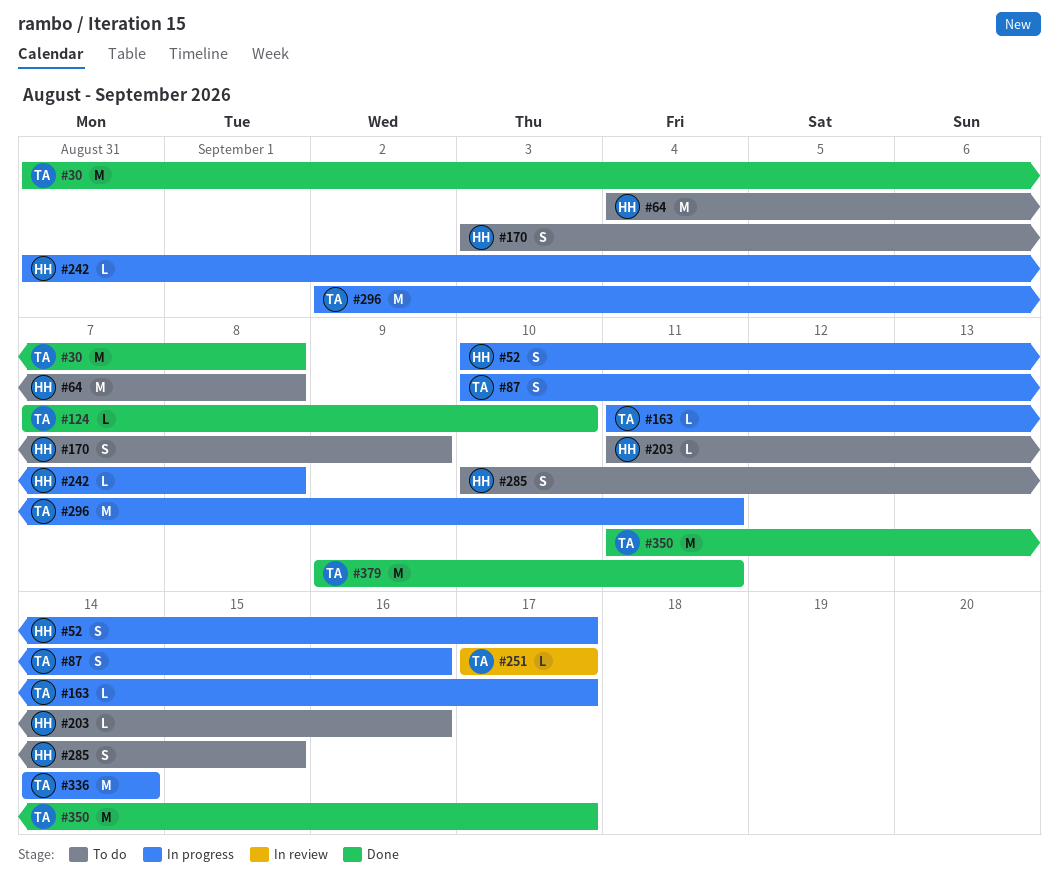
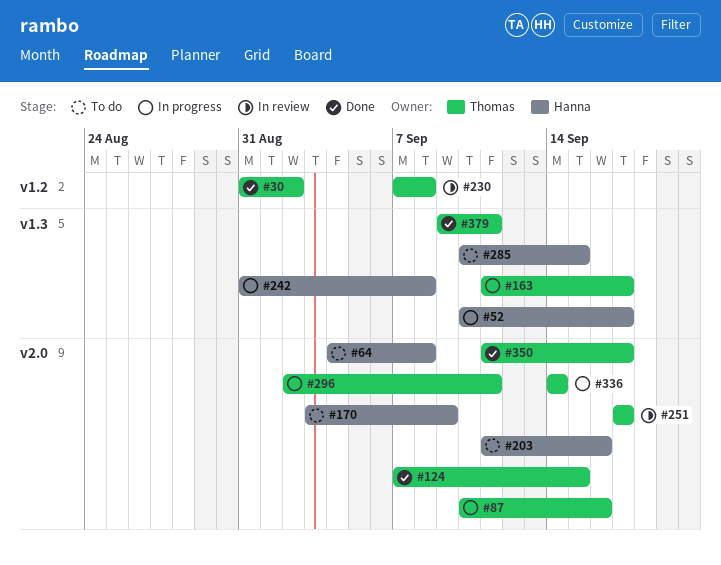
#30, due: Sep 8 -> Sep 2
#124, due: Sep 10 -> Sep 15
#230: none -> present

